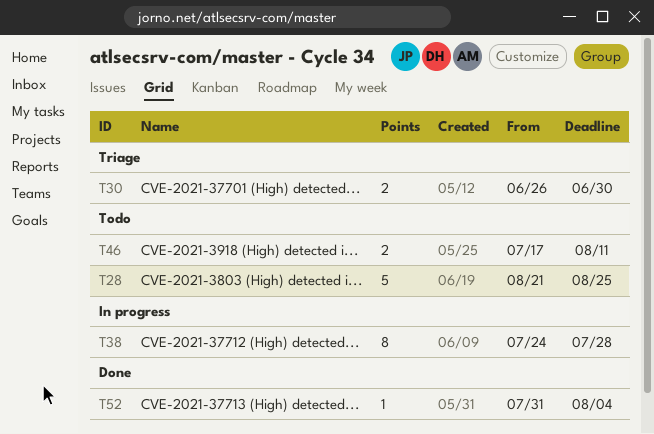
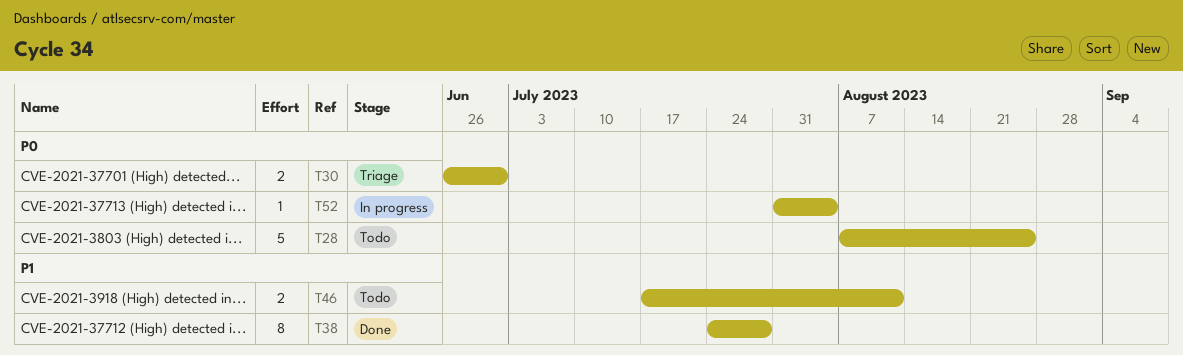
T28, start: Aug 21 -> Aug 7
T38, status: In progress -> Done
T52, status: Done -> In progress

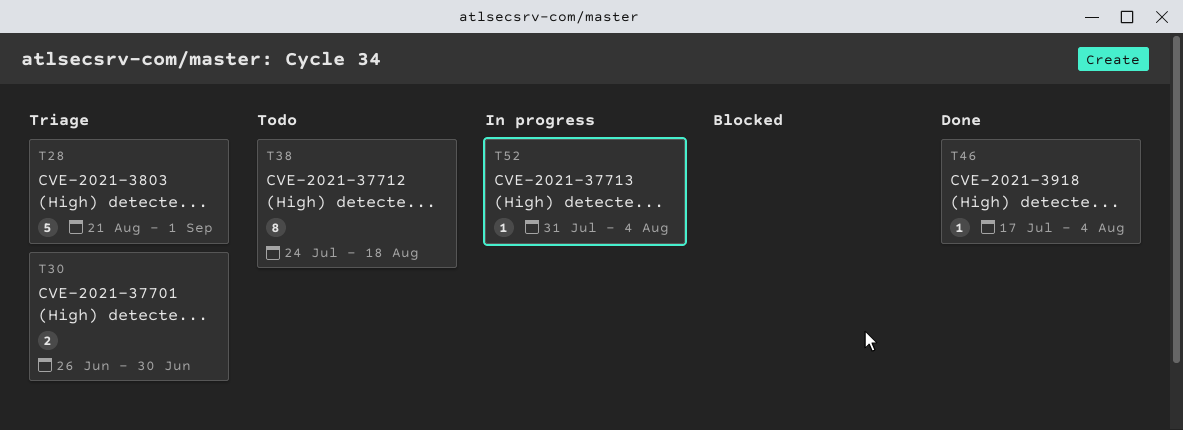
T28, status: Todo -> Triage
T28, start: Aug 7 -> Aug 21
T28, due: Aug 25 -> Sep 1
T38, status: Done -> Todo
T38, due: Jul 28 -> Aug 18
T46, status: Todo -> Done
T46, estimate: 2 -> 1
T46, due: Aug 11 -> Aug 4

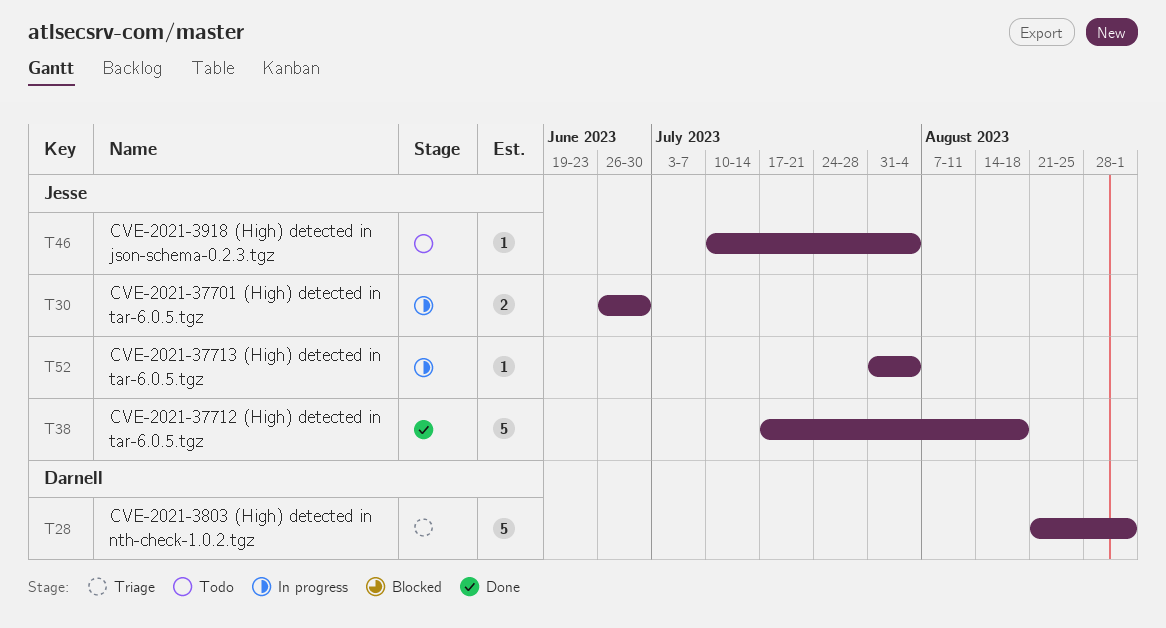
T30, status: Triage -> In progress
T38, status: Todo -> Done
T38, estimate: 8 -> 5
T38, start: Jul 24 -> Jul 17
T46, status: Done -> Todo
T46, start: Jul 17 -> Jul 10

